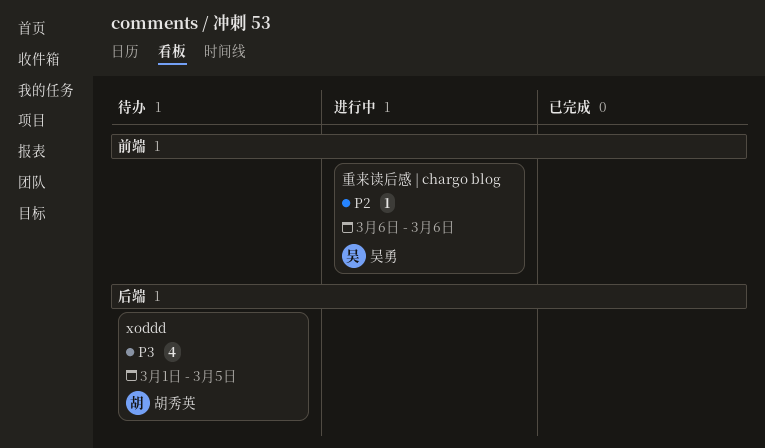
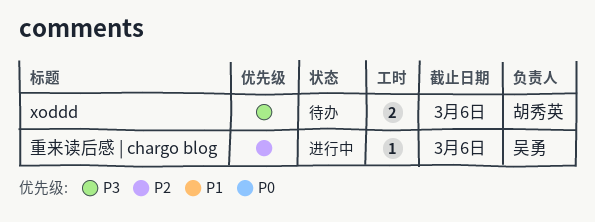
xoddd, estimate: 4 -> 2
xoddd, due: Mar 5 -> Mar 6

